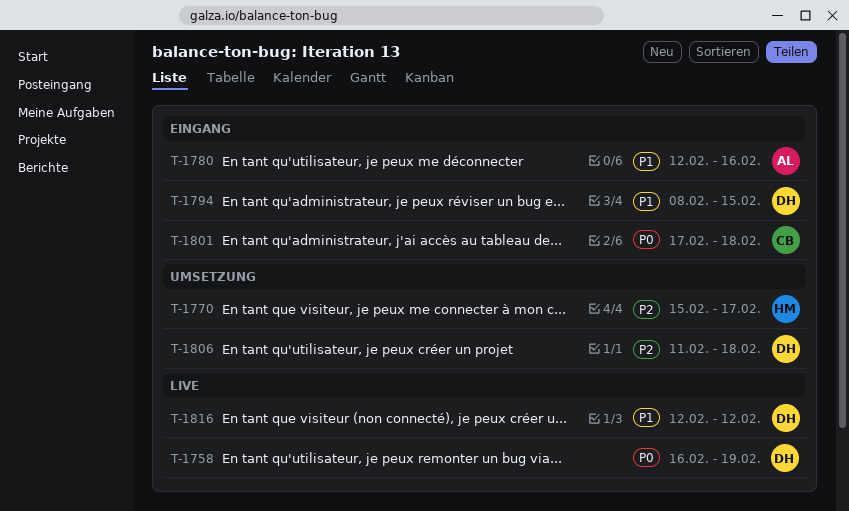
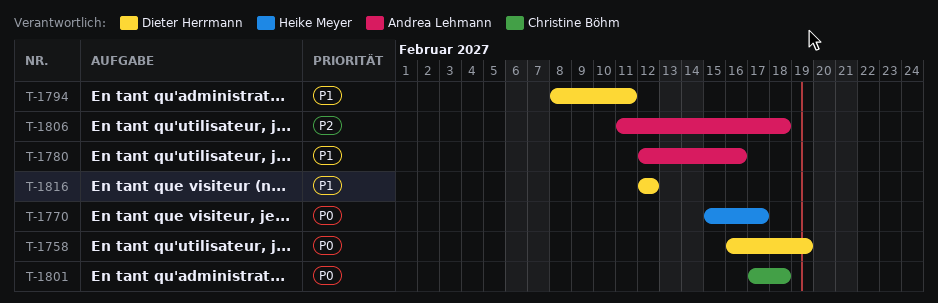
T-1770, priority: P2 -> P0
T-1794, due: Feb 15 -> Feb 11
T-1806, owner: Dieter Herrmann -> Andrea Lehmann

